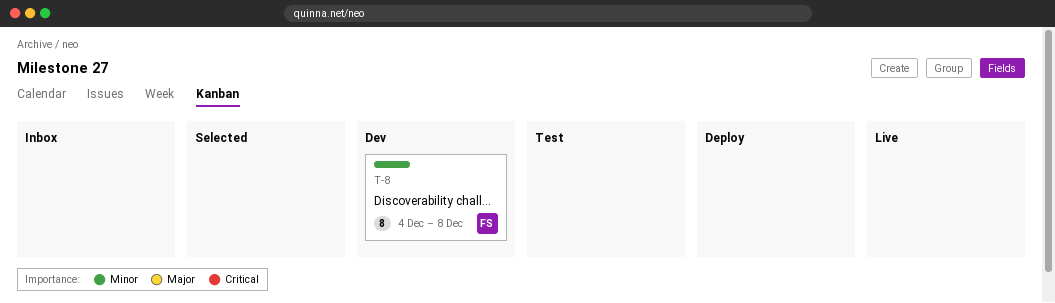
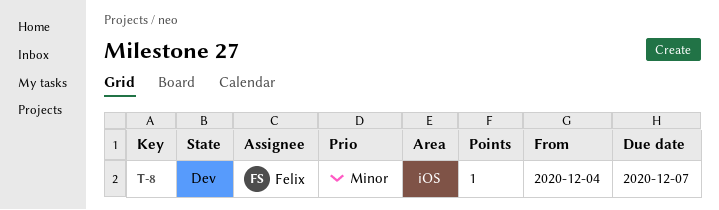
T-8, estimate: 8 -> 1
T-8, due: Dec 8 -> Dec 7

